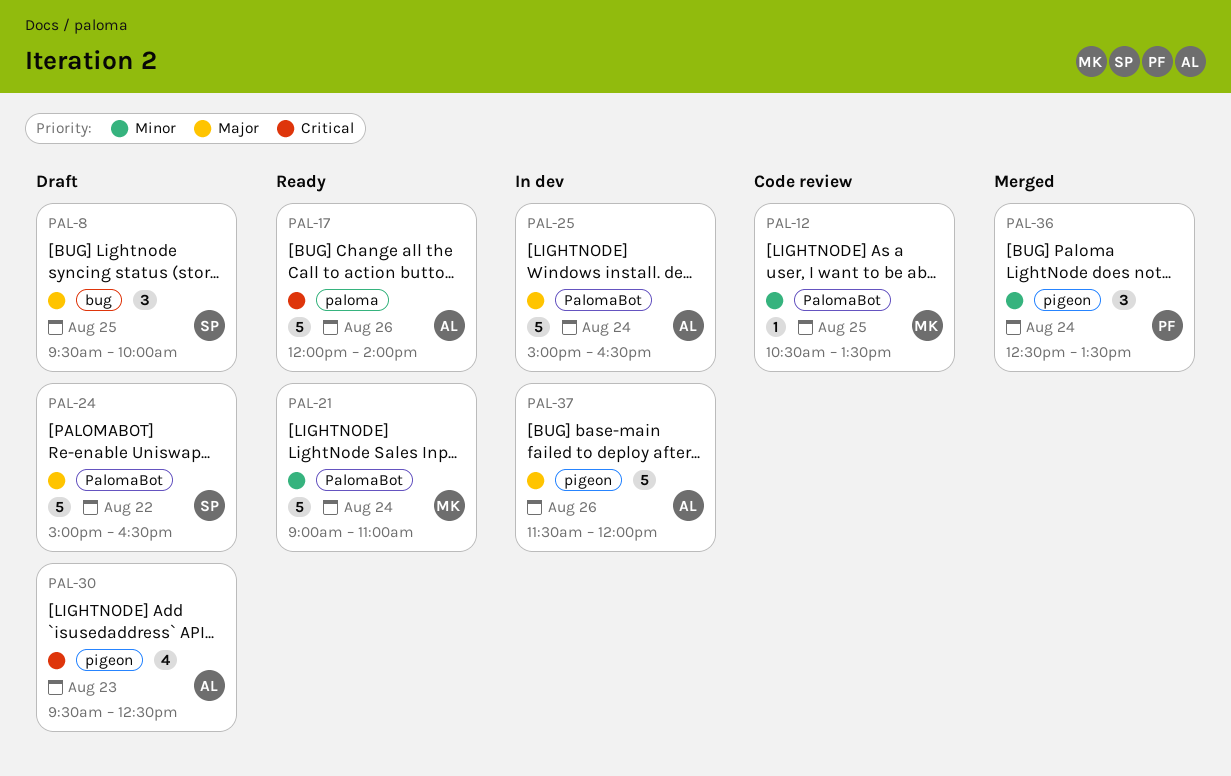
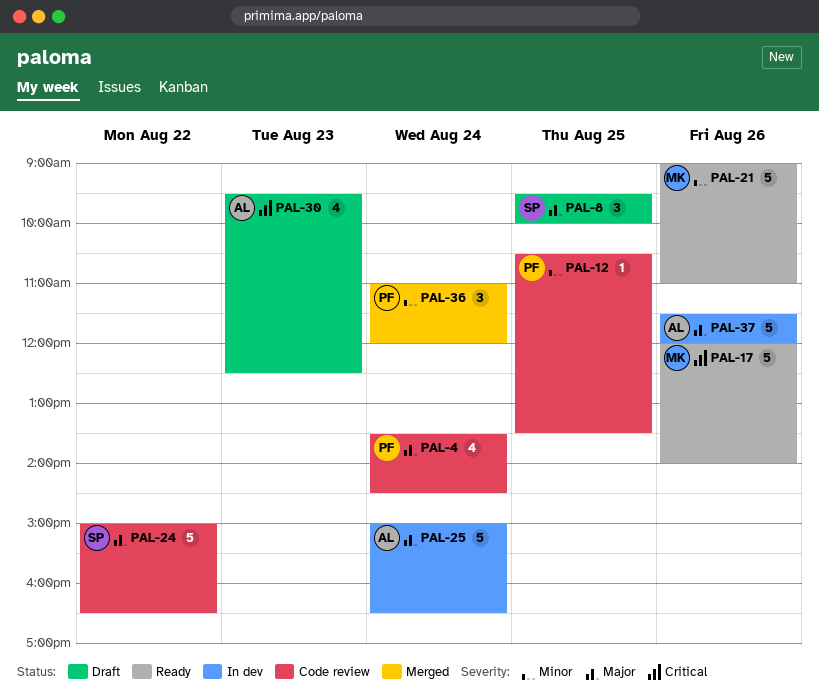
PAL-4: none -> present
PAL-12, owner: MK -> PF
PAL-17, owner: AL -> MK
PAL-21, day: Aug 24 -> Aug 26
PAL-24, status: Draft -> Code review
PAL-36, begins: 12:30 -> 11:00
PAL-36, ends: 13:30 -> 12:00

